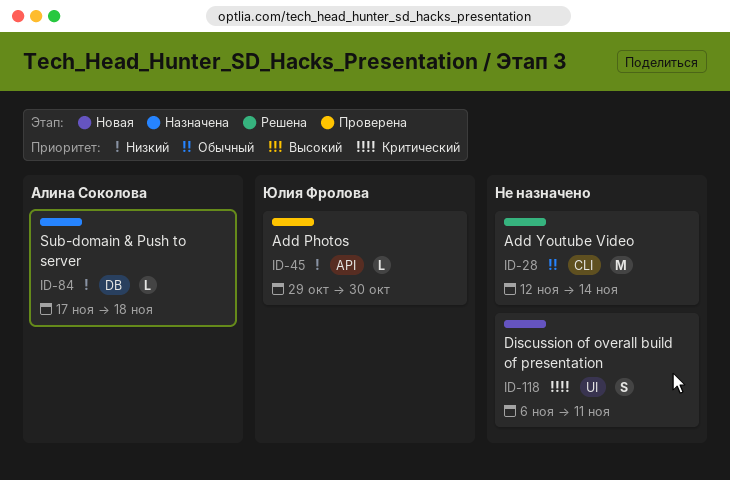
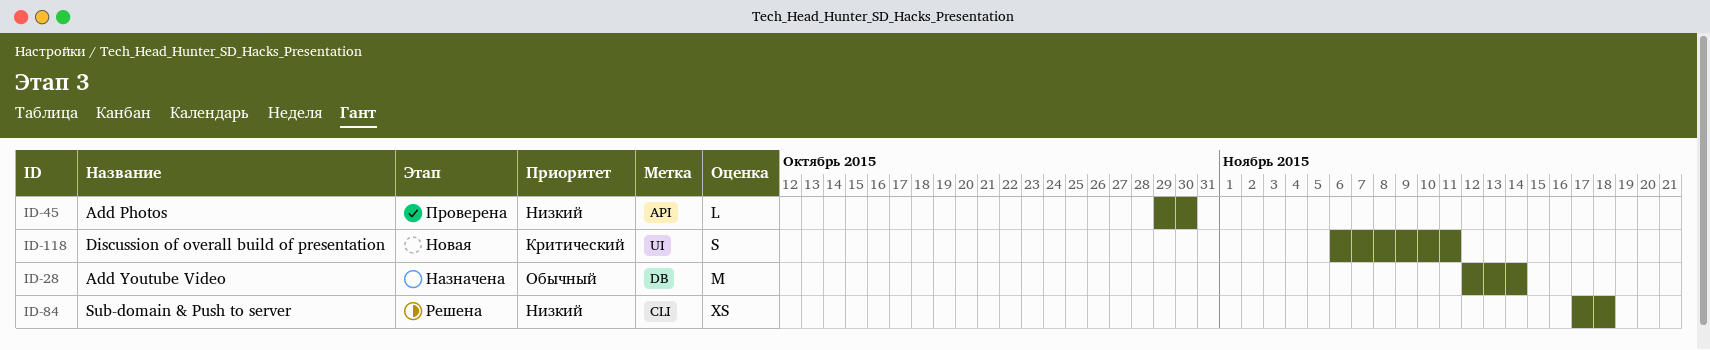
ID-28, status: Решена -> Назначена
ID-28, label: CLI -> DB
ID-84, status: Назначена -> Решена
ID-84, label: DB -> CLI
ID-84, estimate: L -> XS

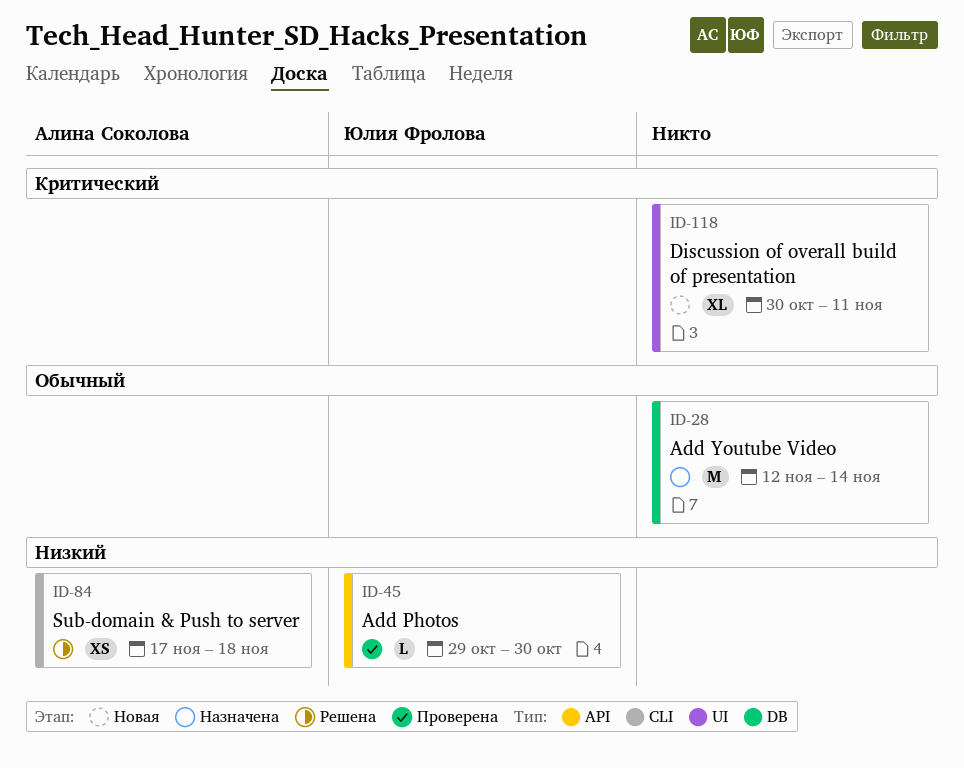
ID-118, estimate: S -> XL
ID-118, start: Nov 6 -> Oct 30

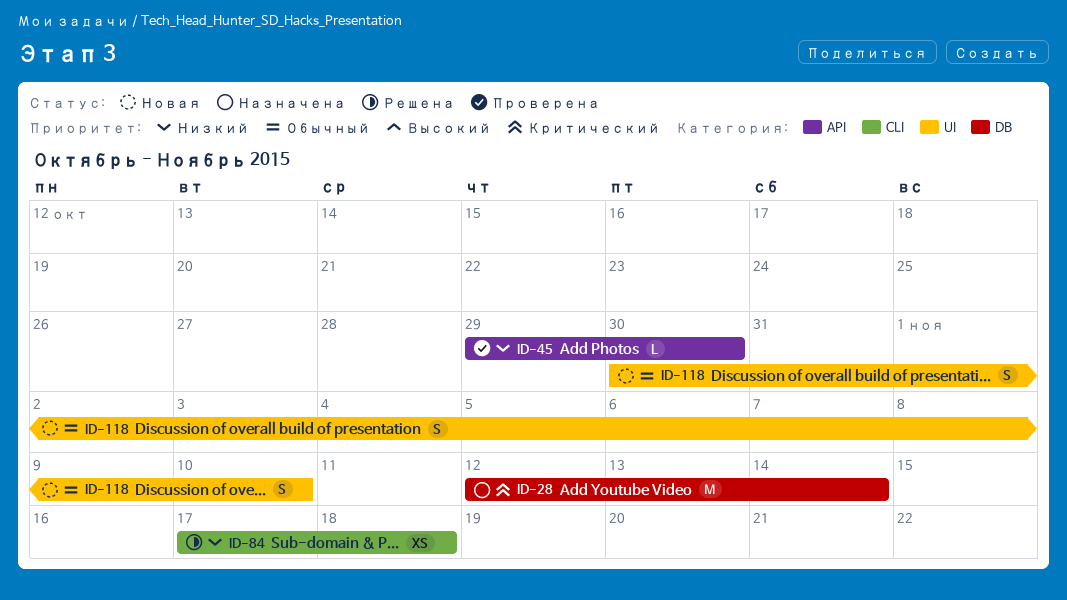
ID-28, priority: Обычный -> Критический
ID-118, priority: Критический -> Обычный
ID-118, estimate: XL -> S
ID-118, due: Nov 11 -> Nov 10

